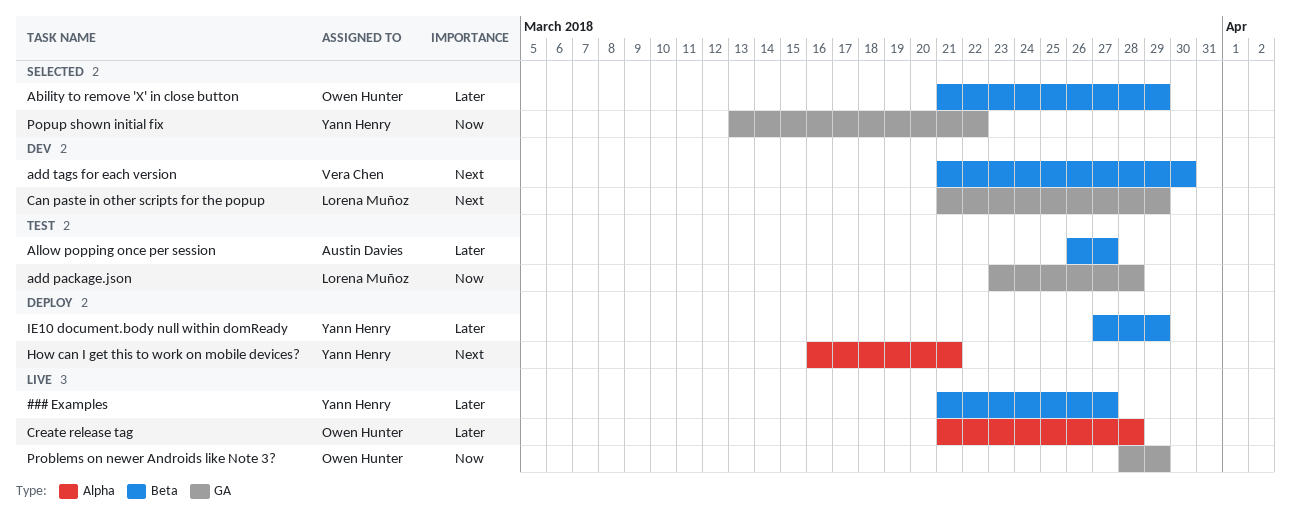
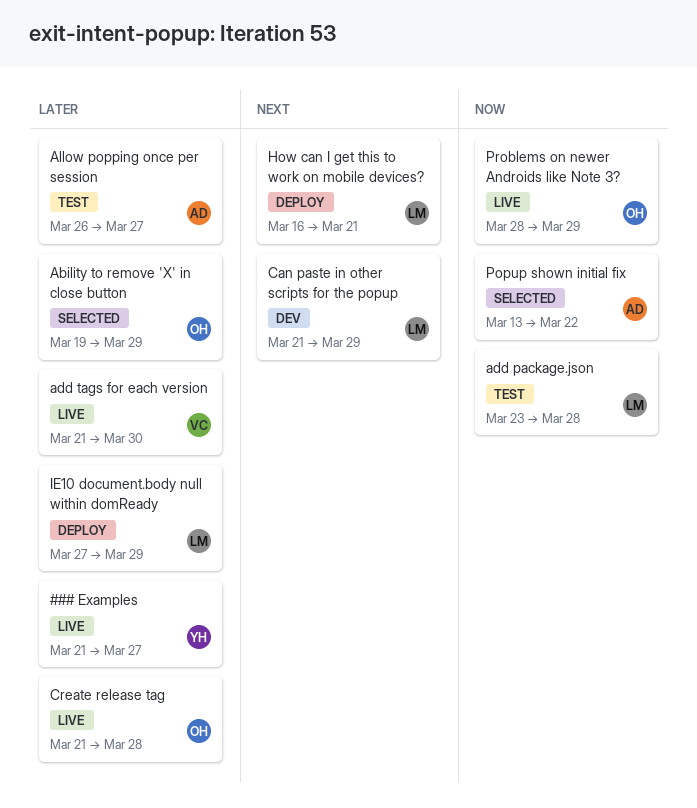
Ability to remove 'X' in close button, start: Mar 21 -> Mar 19
add tags for each version, status: Dev -> Live
add tags for each version, priority: Next -> Later
How can I get this to work on mobile devices?, owner: Yann Henry -> Lorena Muñoz
IE10 document.body null within domReady, owner: Yann Henry -> Lorena Muñoz
Popup shown initial fix, owner: Yann Henry -> Austin Davies

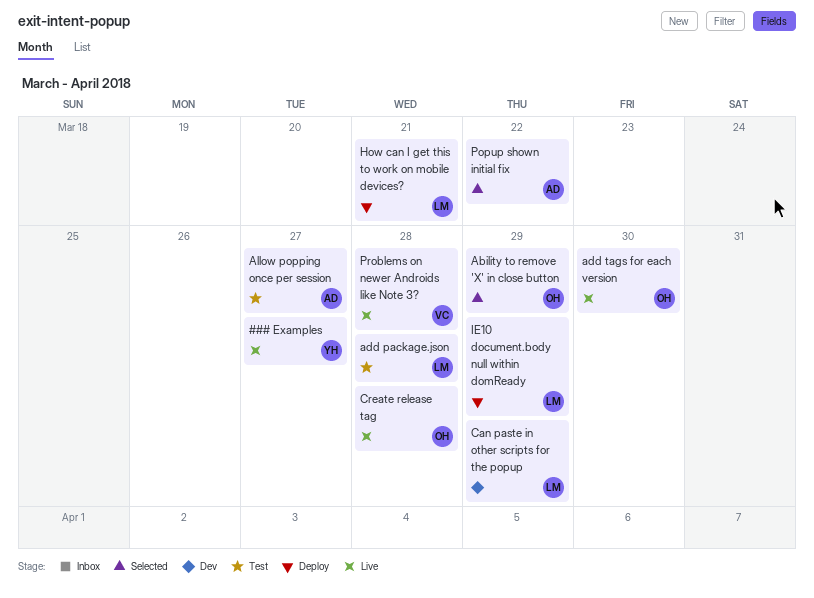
add tags for each version, owner: VC -> OH
Problems on newer Androids like Note 3?, owner: OH -> VC
Problems on newer Androids like Note 3?, due: Mar 29 -> Mar 28

